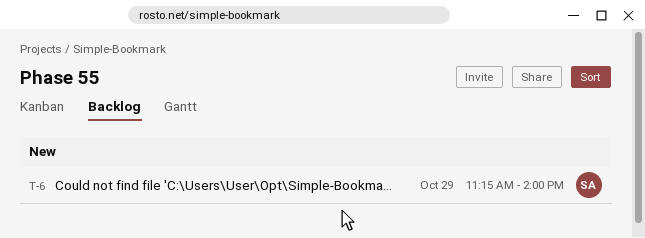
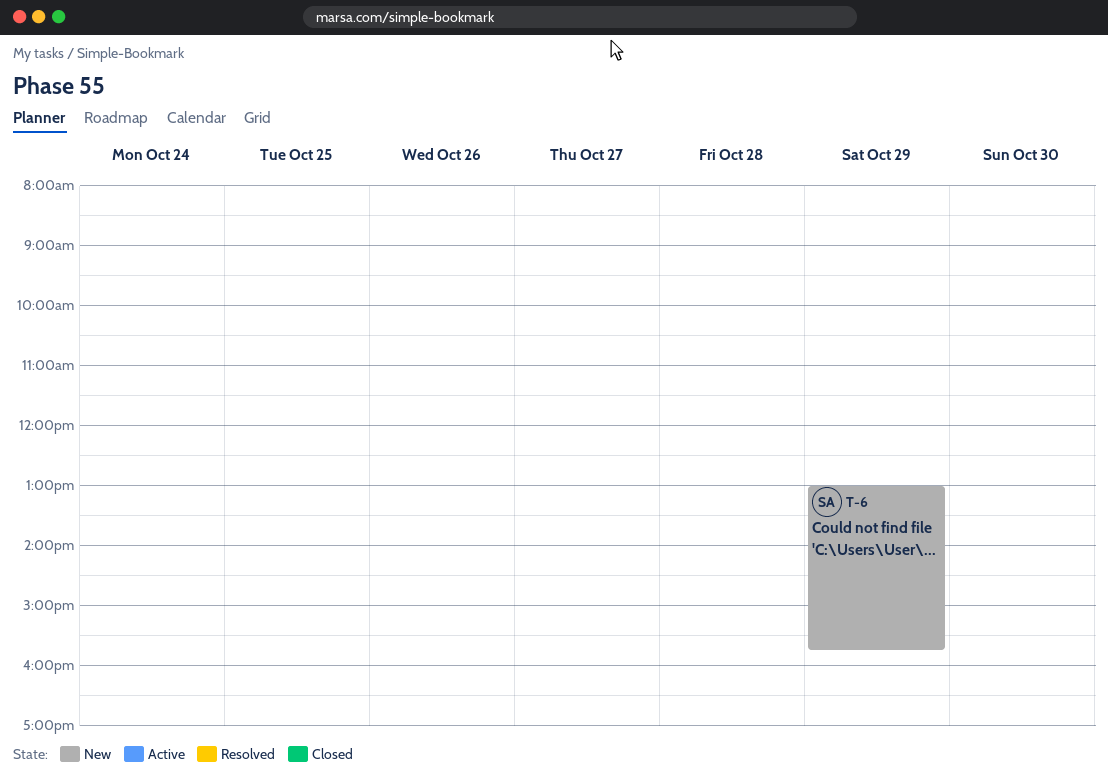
T-6, begins: 11:15 -> 13:00
T-6, ends: 14:00 -> 15:45

